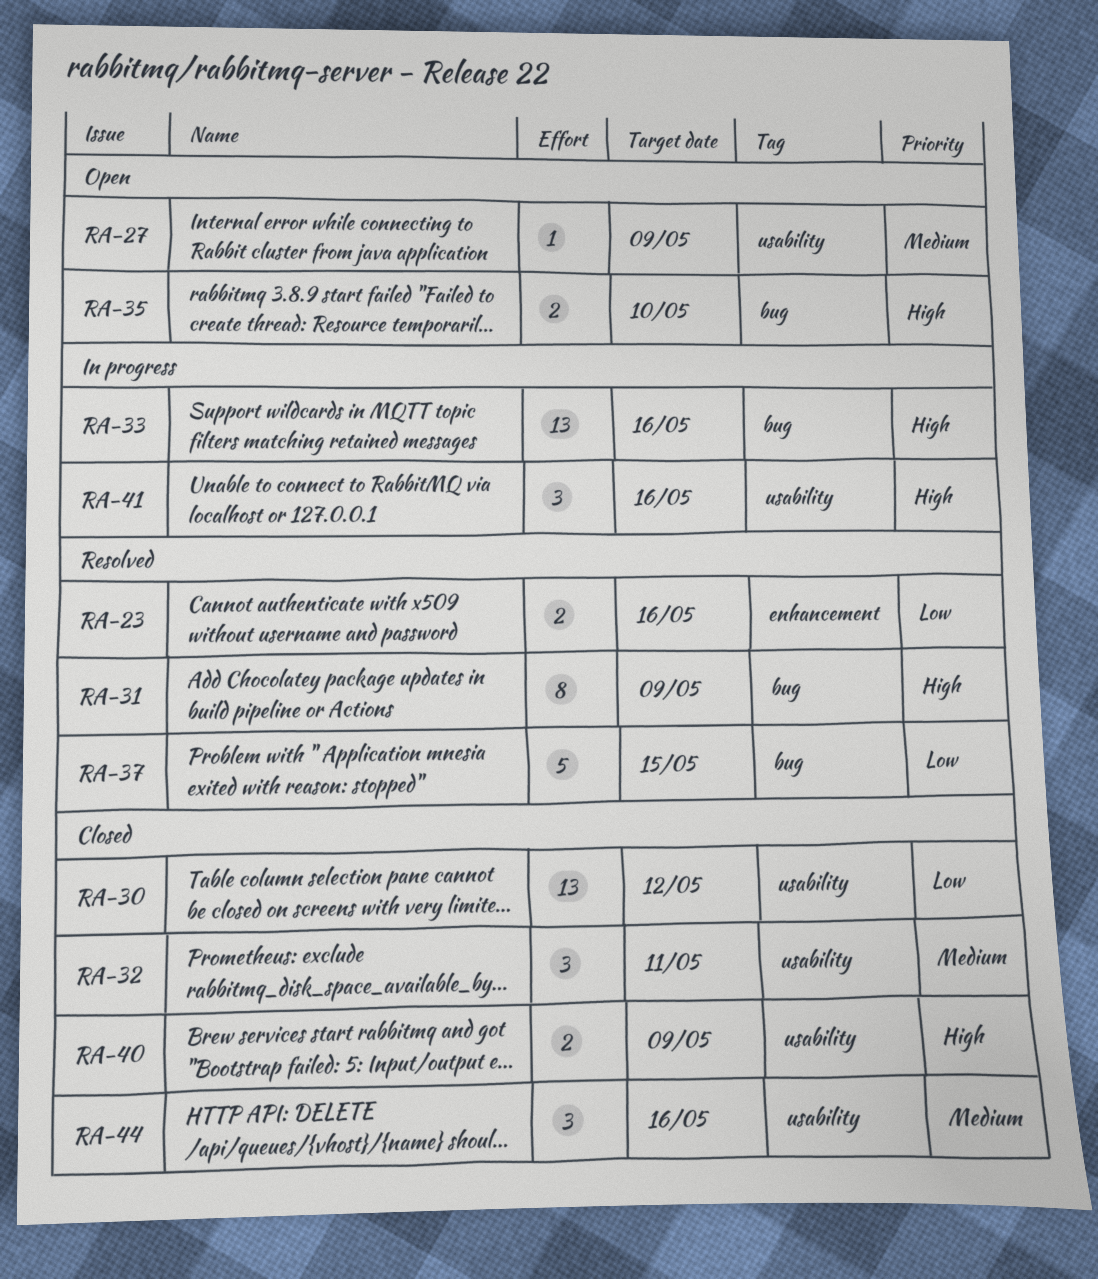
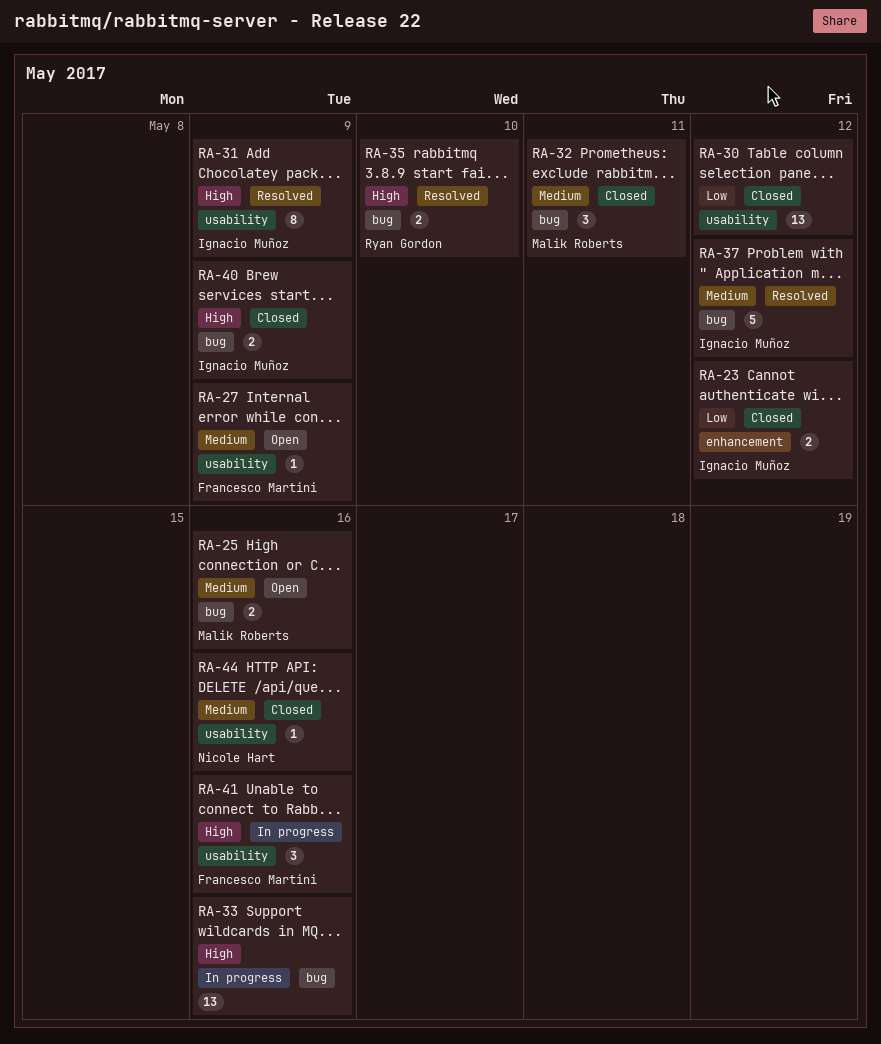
RA-23, status: Resolved -> Closed
RA-23, due: May 16 -> May 12
RA-25: none -> present
RA-31, label: bug -> usability
RA-32, label: usability -> bug
RA-35, status: Open -> Resolved
RA-37, priority: Low -> Medium
RA-37, due: May 15 -> May 12
RA-40, label: usability -> bug
RA-44, estimate: 3 -> 1

